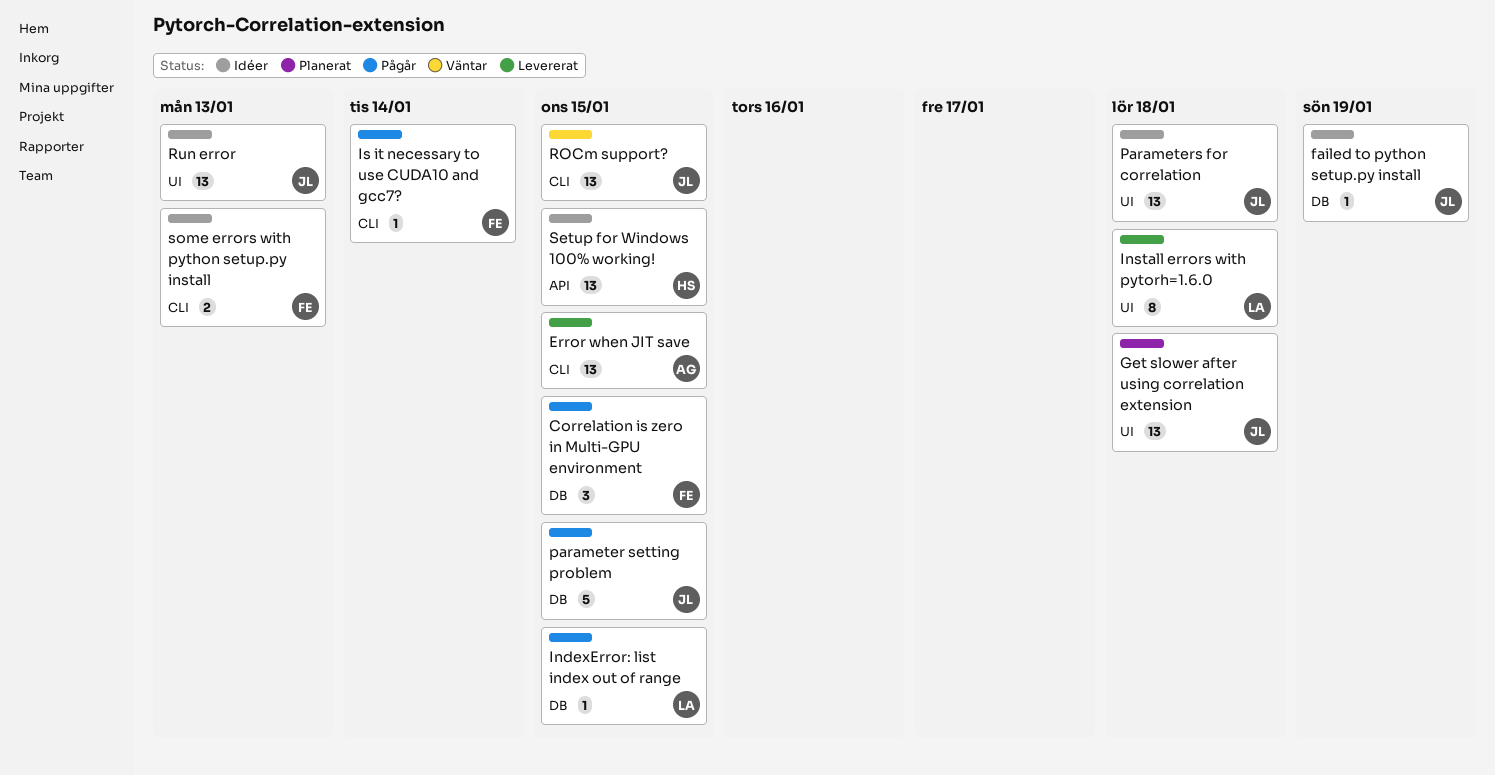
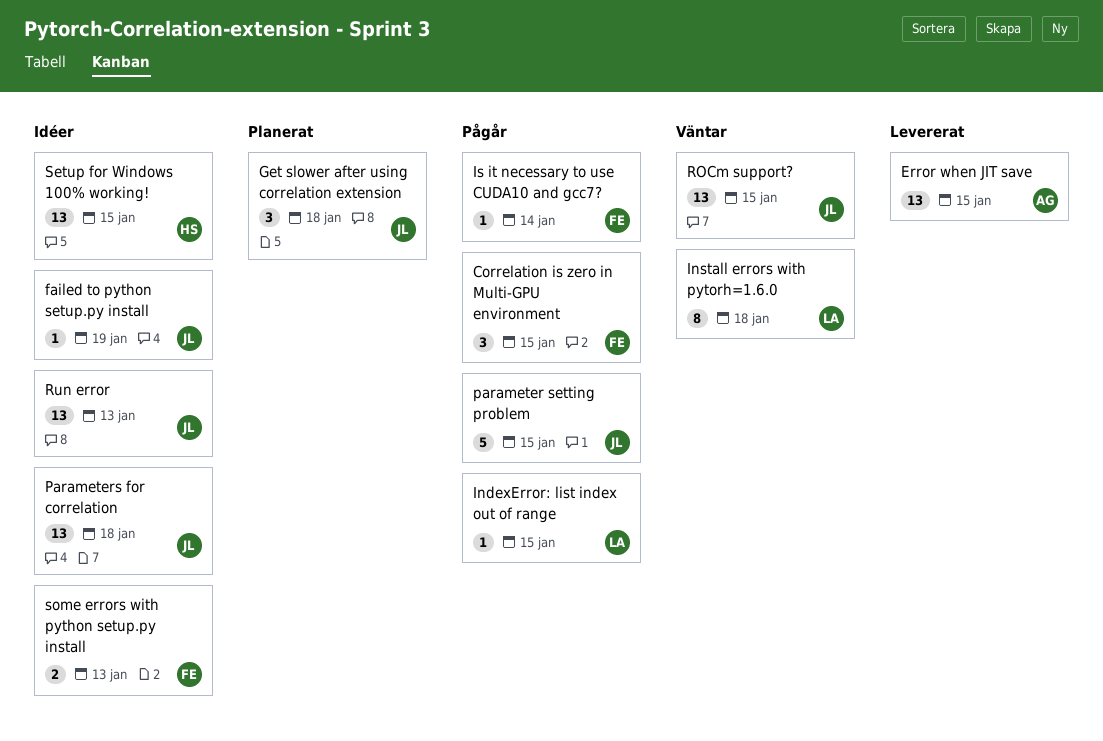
Get slower after using correlation extension, estimate: 13 -> 3
Install errors with pytorh=1.6.0, status: Levererat -> Väntar

